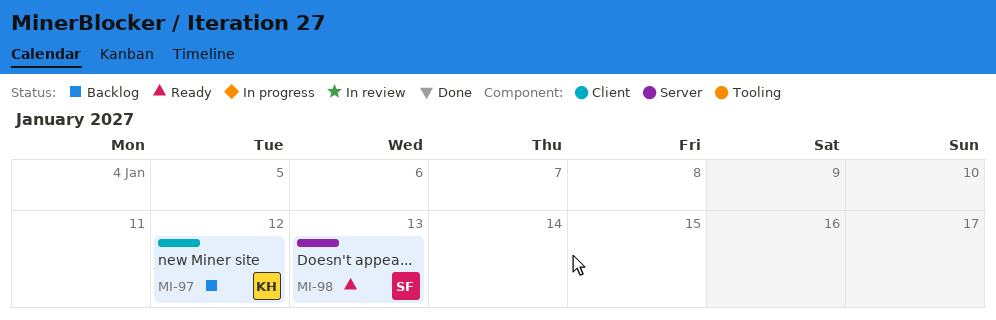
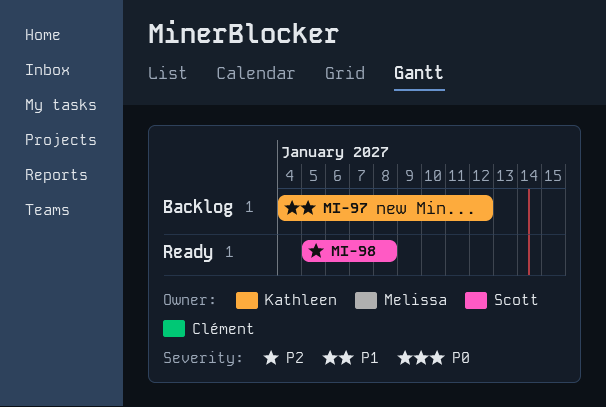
MI-98, due: Jan 13 -> Jan 8

